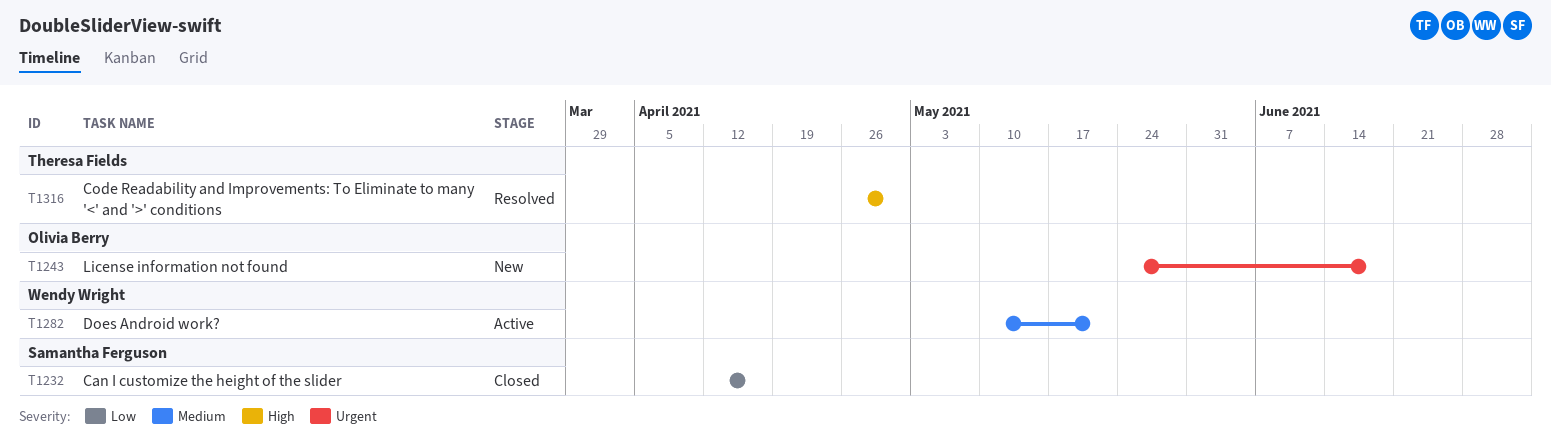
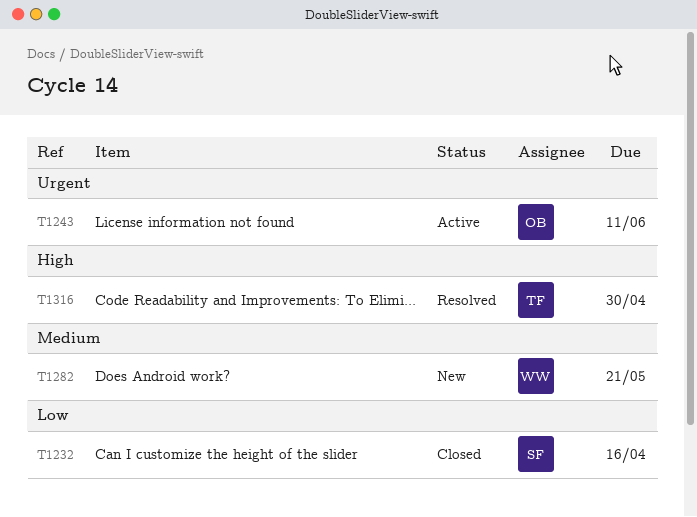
T1243, status: New -> Active
T1243, due: Jun 18 -> Jun 11
T1282, status: Active -> New

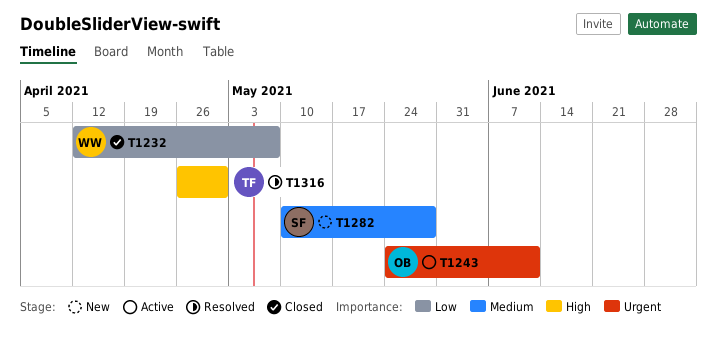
T1232, owner: SF -> WW
T1232, due: Apr 16 -> May 7
T1282, owner: WW -> SF
T1282, due: May 21 -> May 28

